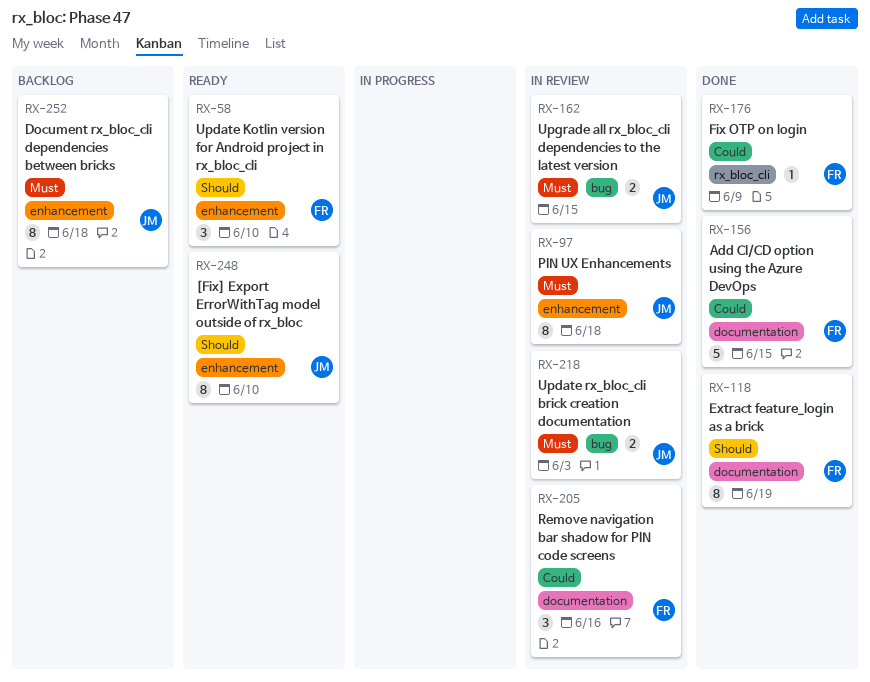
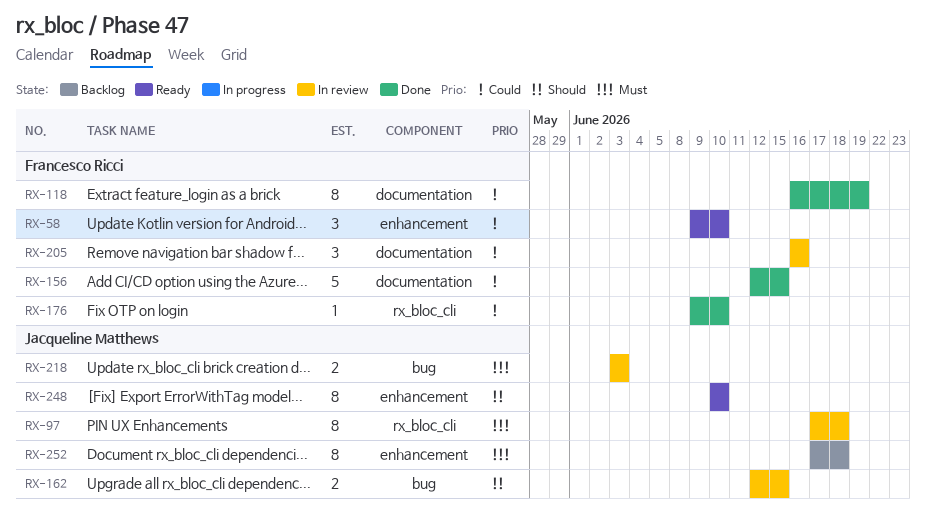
RX-58, priority: Should -> Could
RX-97, label: enhancement -> rx_bloc_cli
RX-118, priority: Should -> Could
RX-162, priority: Must -> Should
RX-176, due: Jun 9 -> Jun 10

